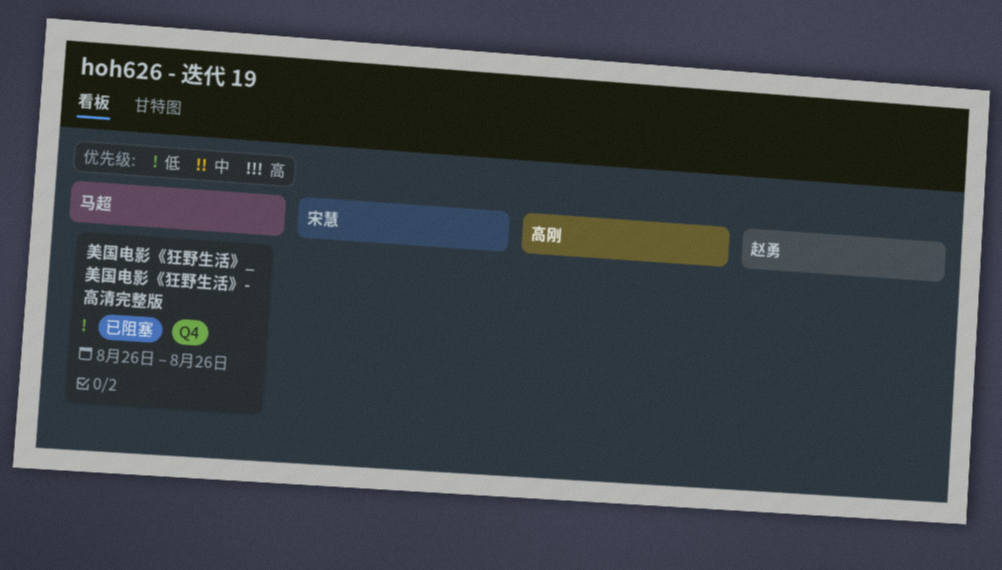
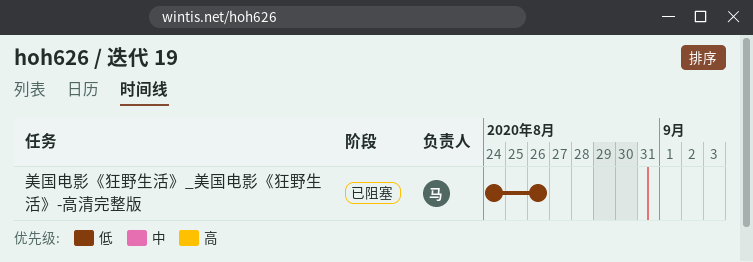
美国电影《狂野生活》_美国电影《狂野生活》-高清完整版, start: Aug 26 -> Aug 24

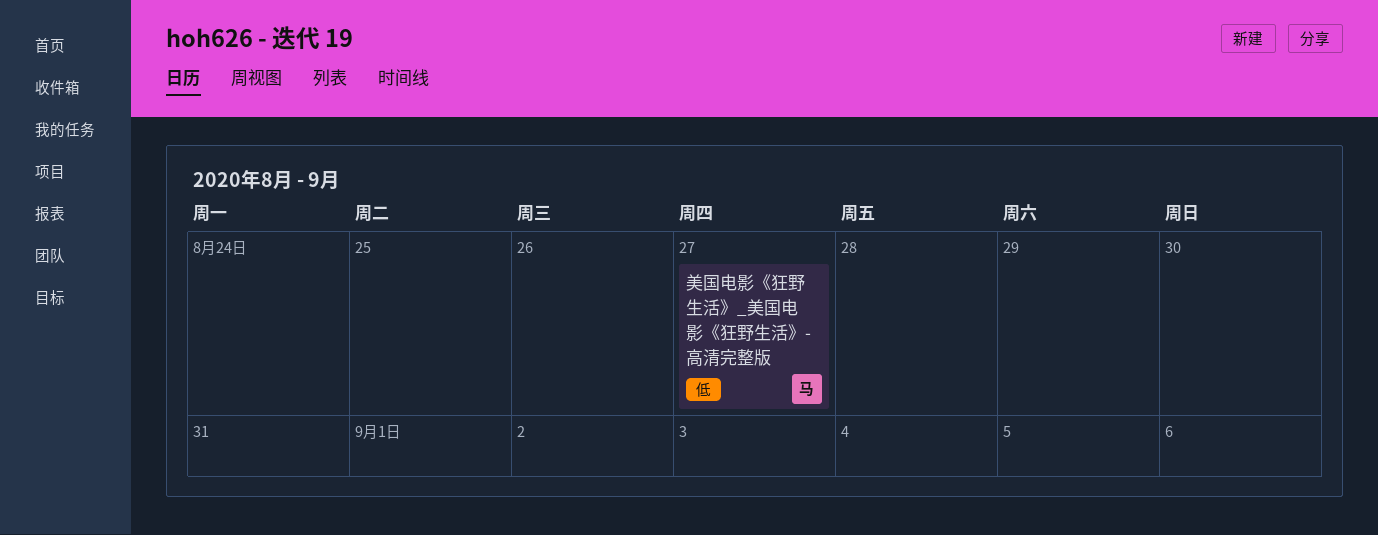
美国电影《狂野生活》_美国电影《狂野生活》-高清完整版, due: Aug 26 -> Aug 27

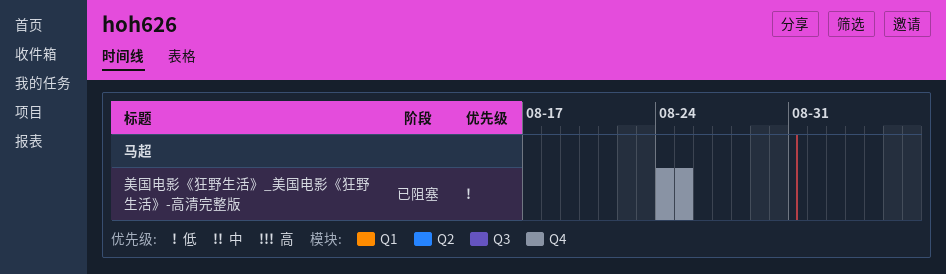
美国电影《狂野生活》_美国电影《狂野生活》-高清完整版, due: Aug 27 -> Aug 25

